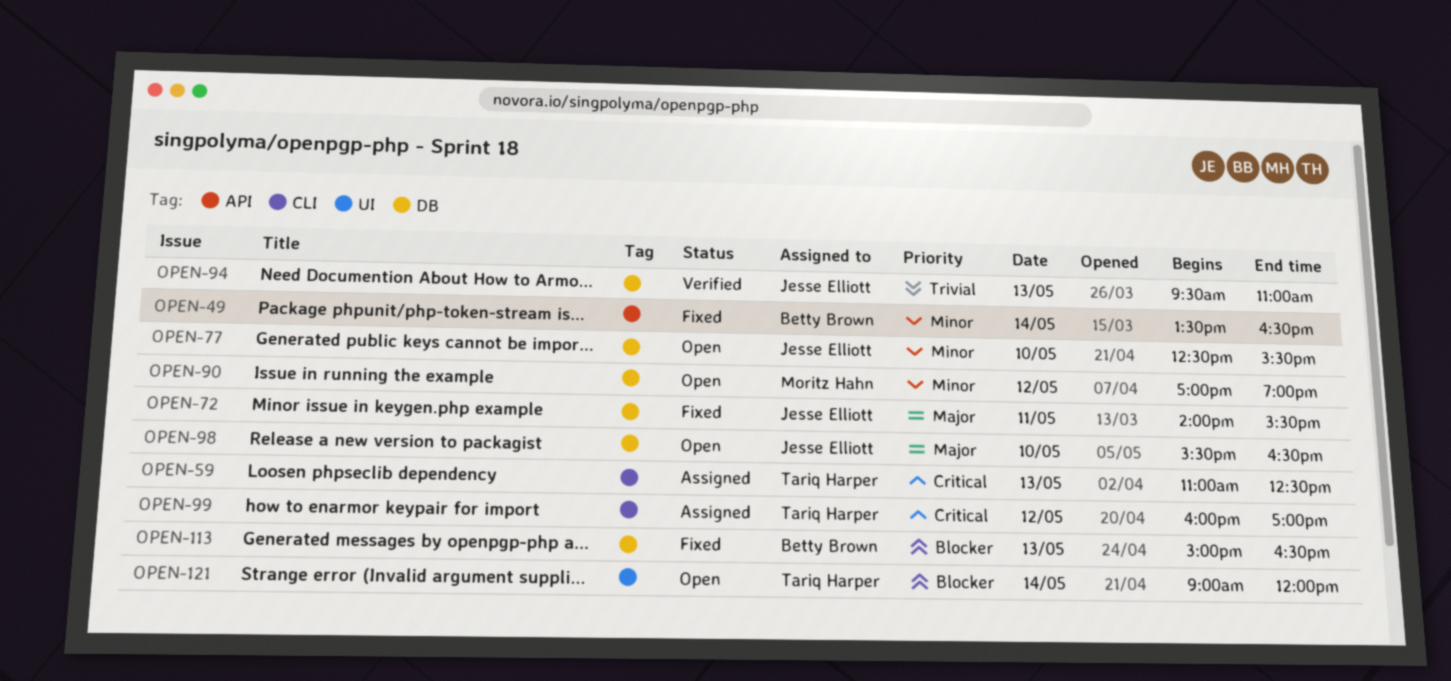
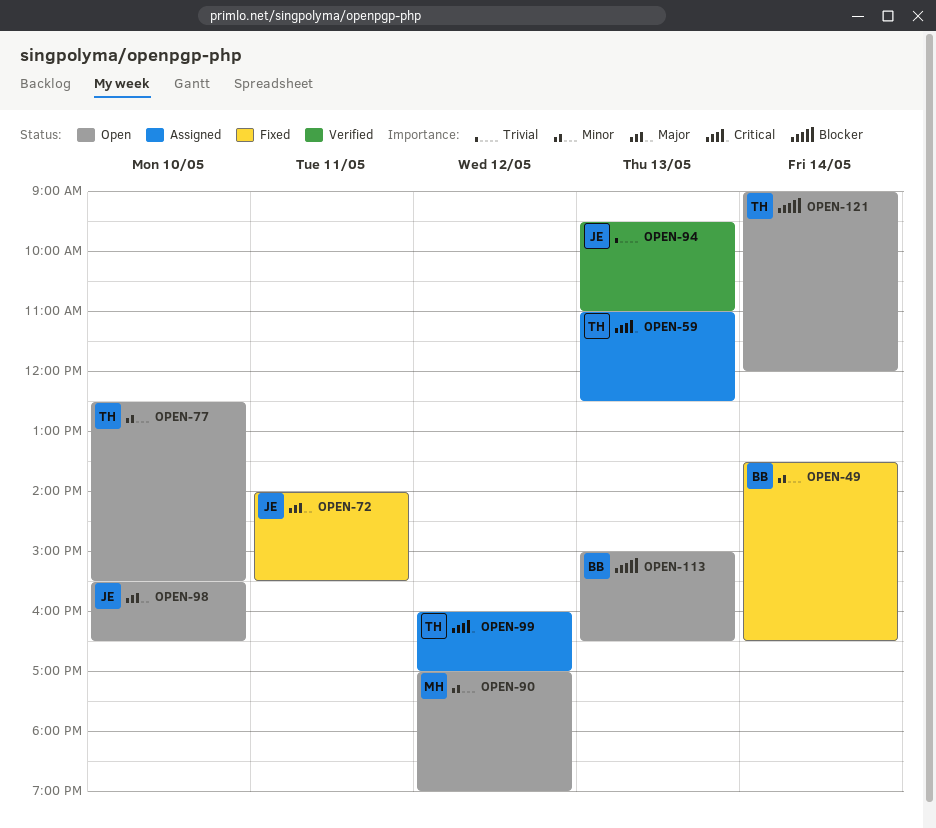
OPEN-77, owner: Jesse Elliott -> Tariq Harper
OPEN-113, status: Fixed -> Open

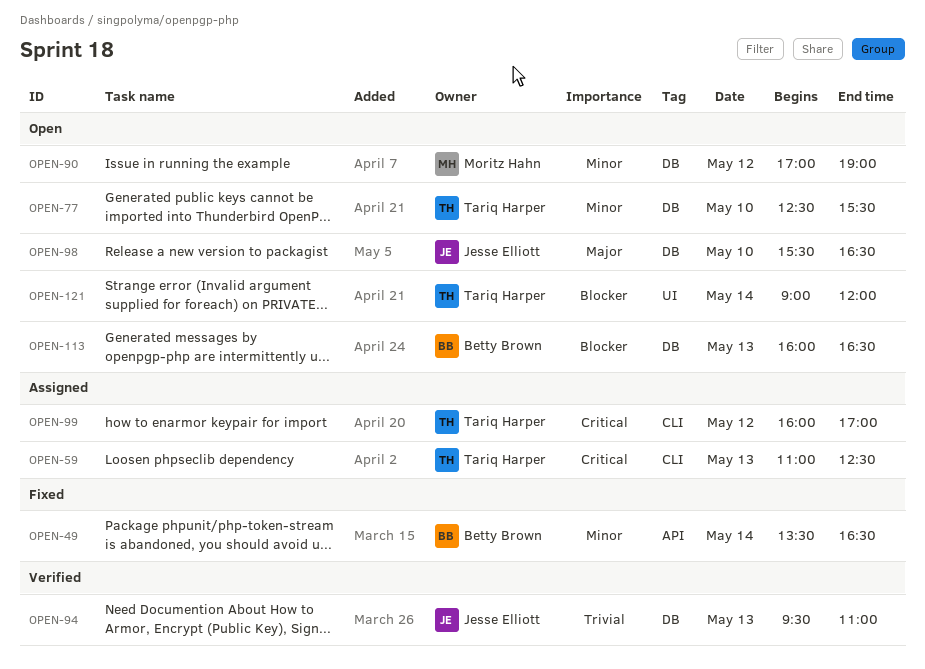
OPEN-72: present -> none
OPEN-113, begins: 15:00 -> 16:00

